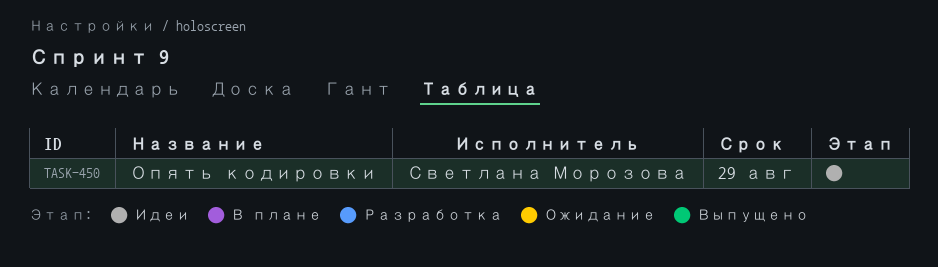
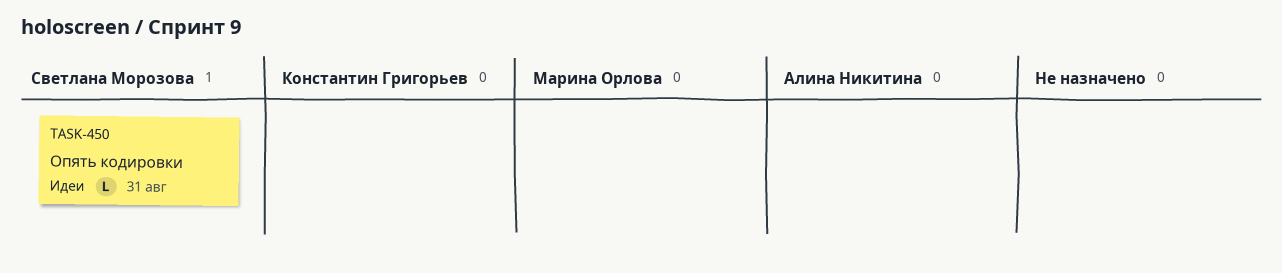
TASK-450, due: Aug 29 -> Aug 31

